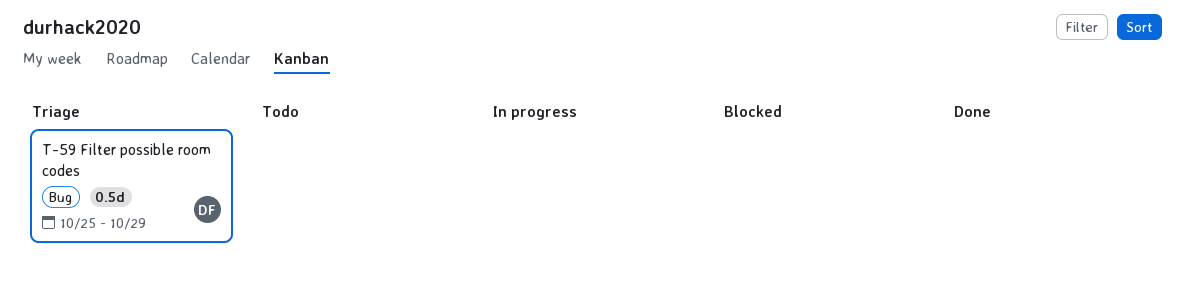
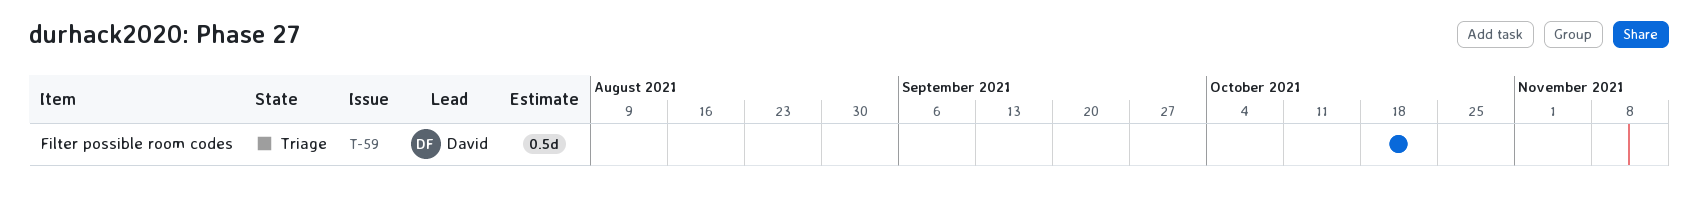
T-59, start: Oct 25 -> Oct 18
T-59, due: Oct 29 -> Oct 22

